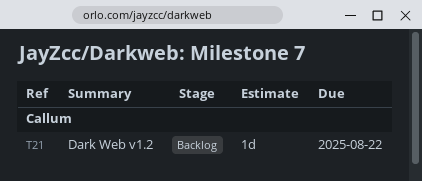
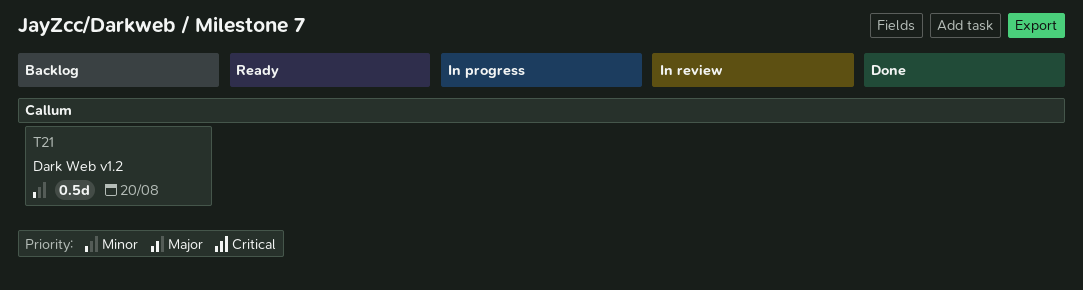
T21, estimate: 1d -> 0.5d
T21, due: Aug 22 -> Aug 20

